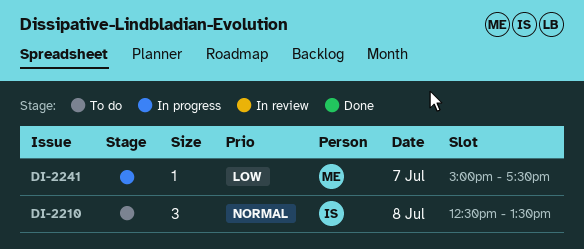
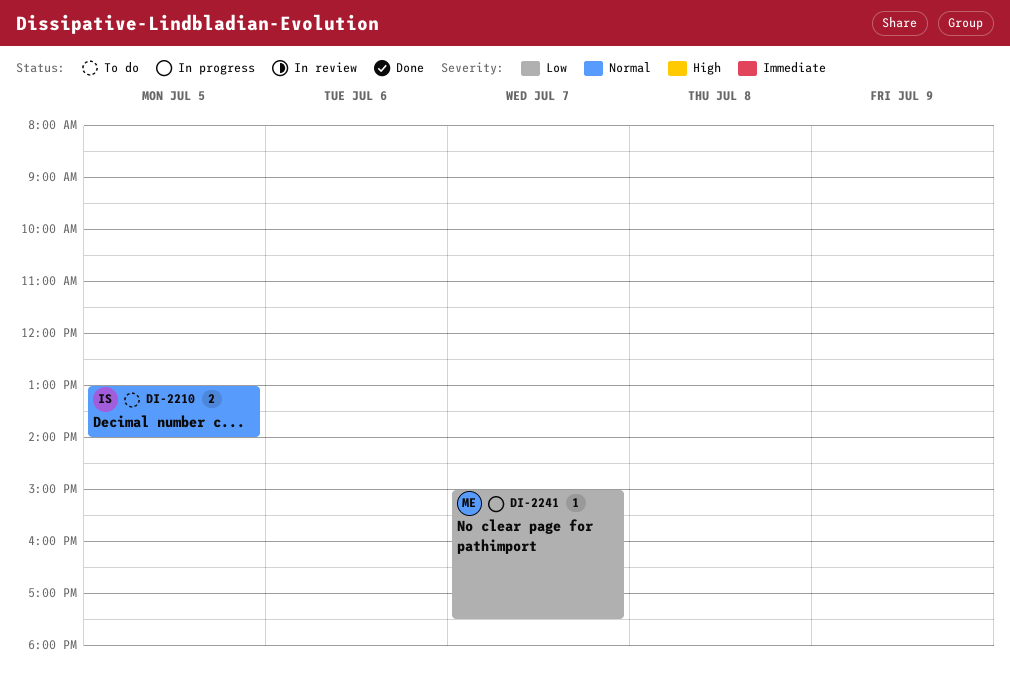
DI-2210, estimate: 3 -> 2
DI-2210, day: Jul 8 -> Jul 5
DI-2210, begins: 12:30 -> 13:00
DI-2210, ends: 13:30 -> 14:00

